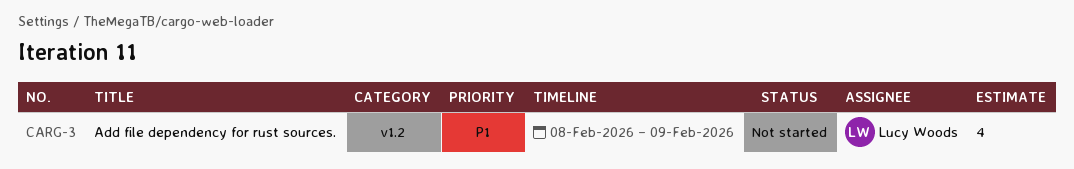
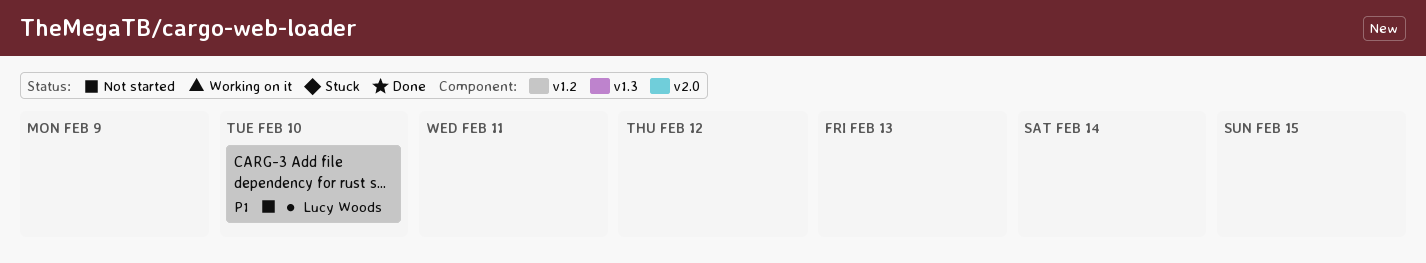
CARG-3, estimate: 4 -> 1
CARG-3, due: Feb 9 -> Feb 10

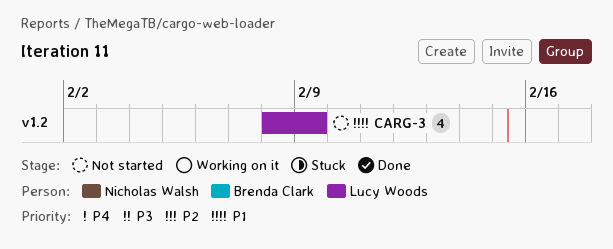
CARG-3, estimate: 1 -> 4
CARG-3, due: Feb 10 -> Feb 9

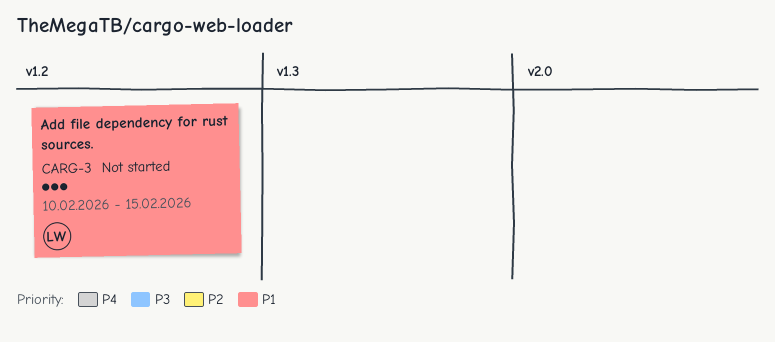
CARG-3, estimate: 4 -> 3
CARG-3, start: Feb 8 -> Feb 10
CARG-3, due: Feb 9 -> Feb 15

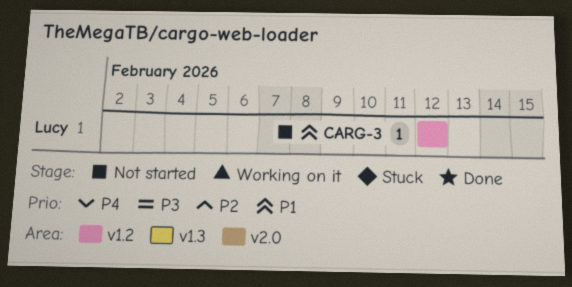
CARG-3, estimate: 3 -> 1
CARG-3, start: Feb 10 -> Feb 12
CARG-3, due: Feb 15 -> Feb 12

